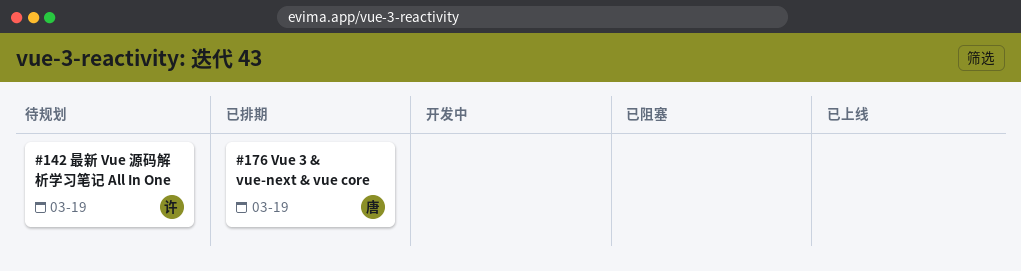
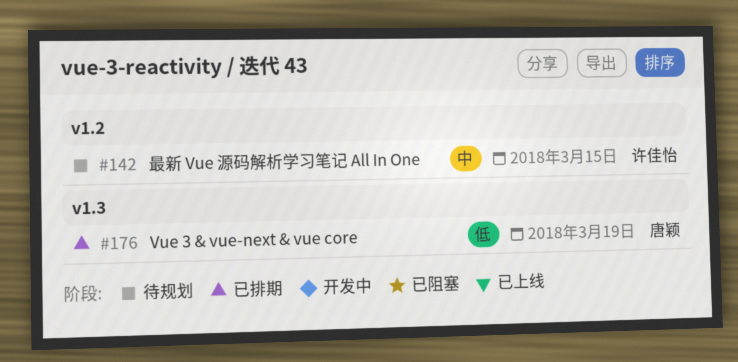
#142, due: Mar 19 -> Mar 15

